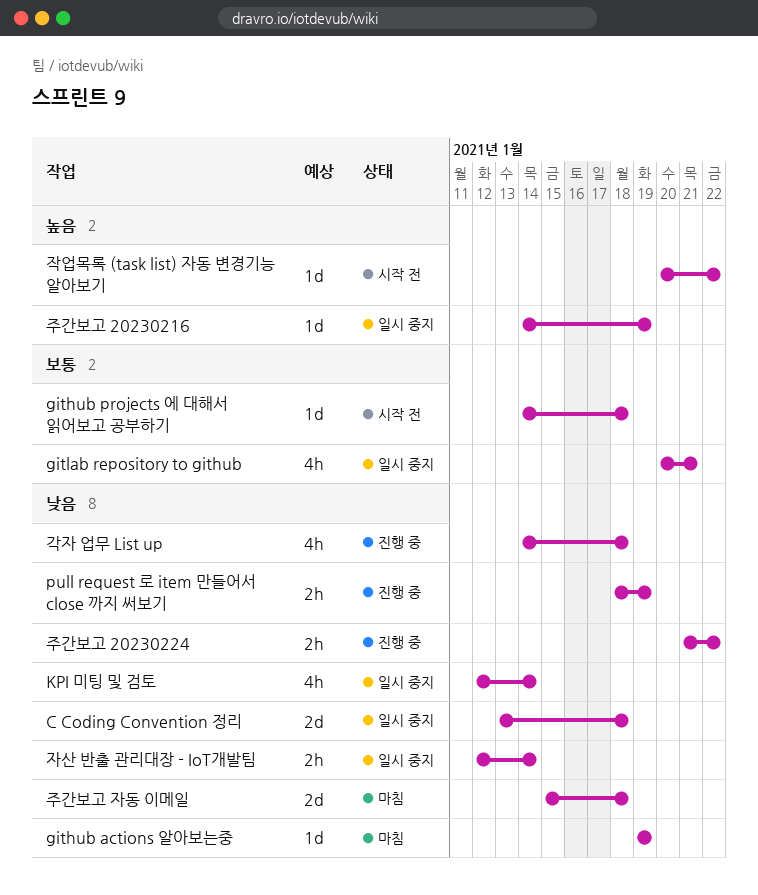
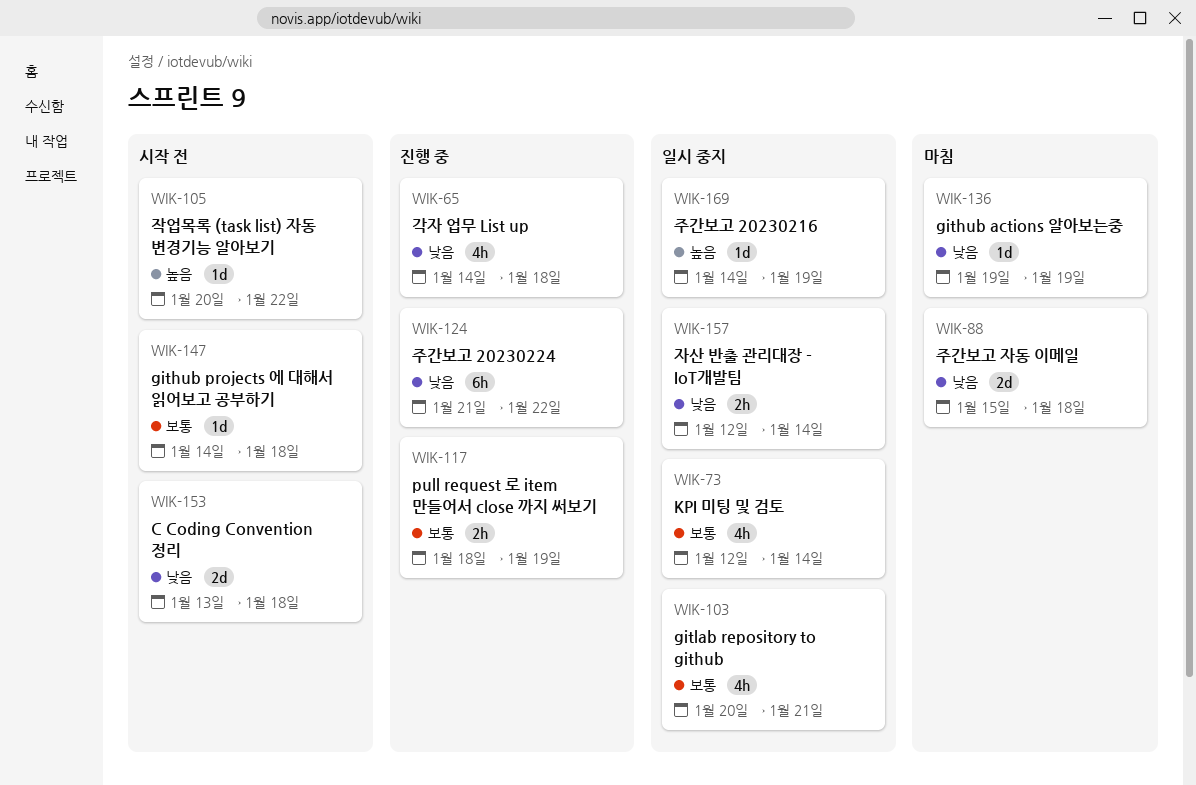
C Coding Convention 정리, status: 일시 중지 -> 시작 전
KPI 미팅 및 검토, priority: 낮음 -> 보통
pull request 로 item 만들어서 close 까지 써보기, priority: 낮음 -> 보통
주간보고 20230224, estimate: 2h -> 6h

